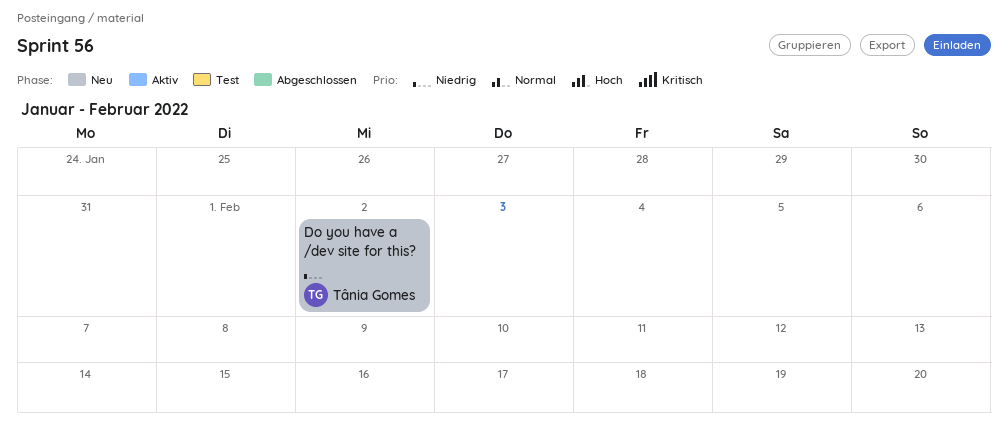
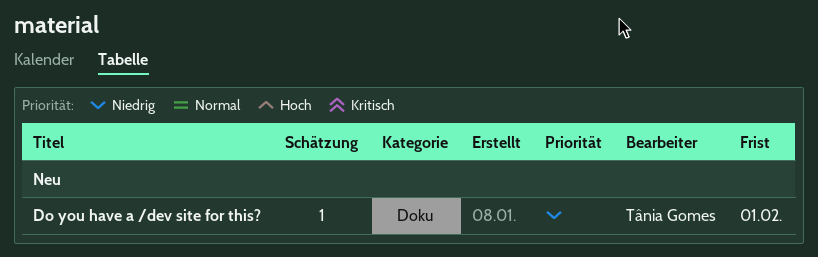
Do you have a /dev site for this?, due: Feb 2 -> Feb 1

